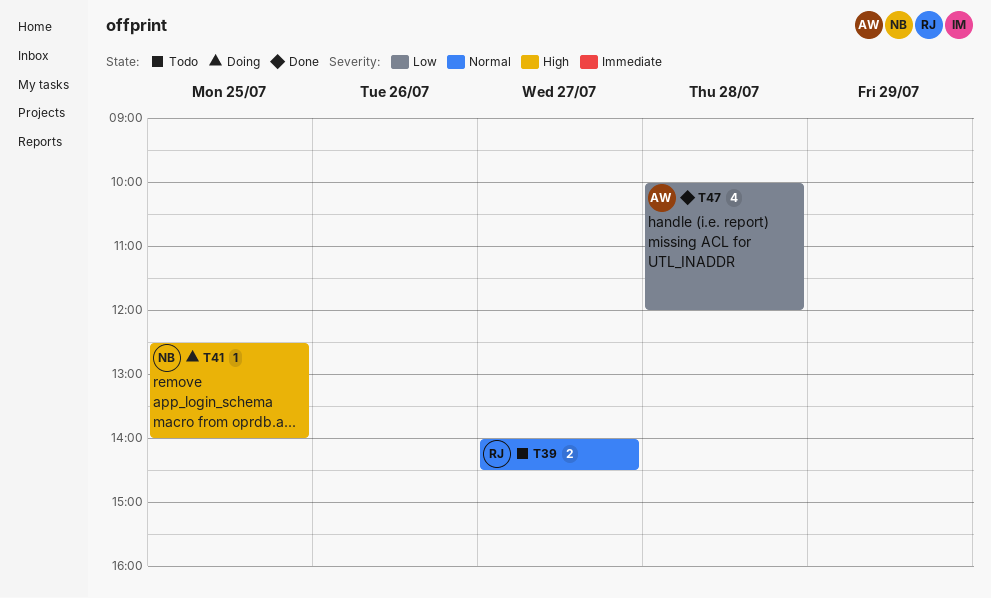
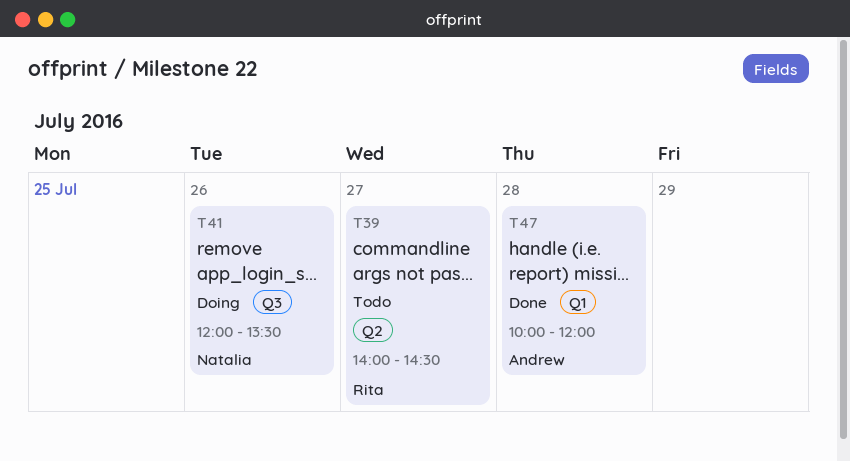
T41, day: Jul 25 -> Jul 26
T41, begins: 12:30 -> 12:00
T41, ends: 14:00 -> 13:30

